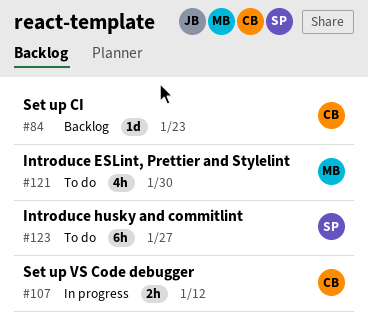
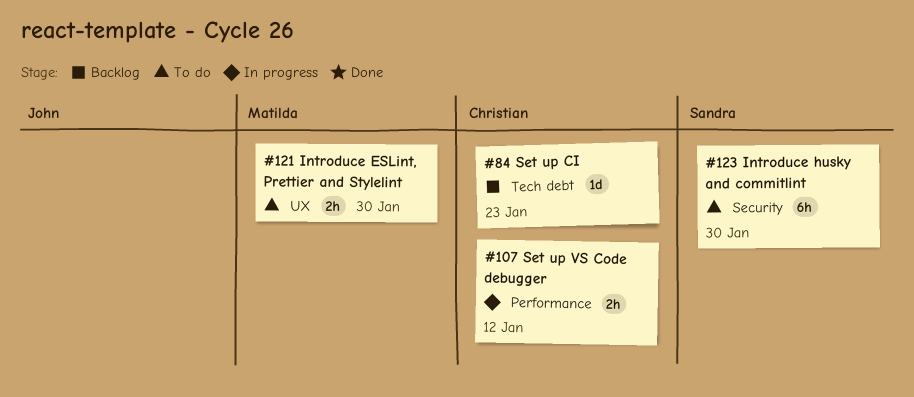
#121, estimate: 4h -> 2h
#123, due: Jan 27 -> Jan 30

